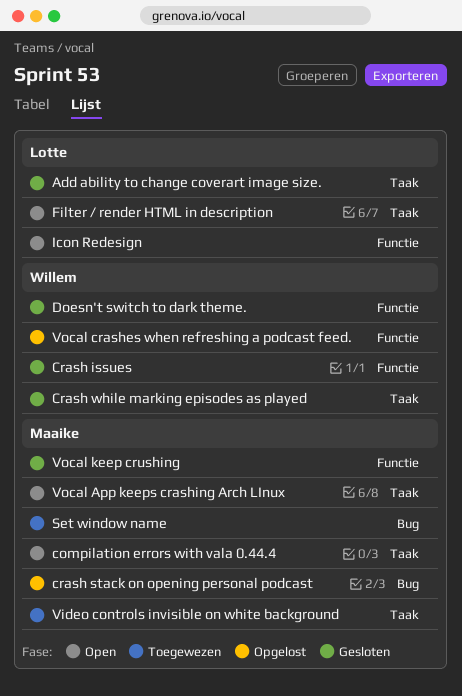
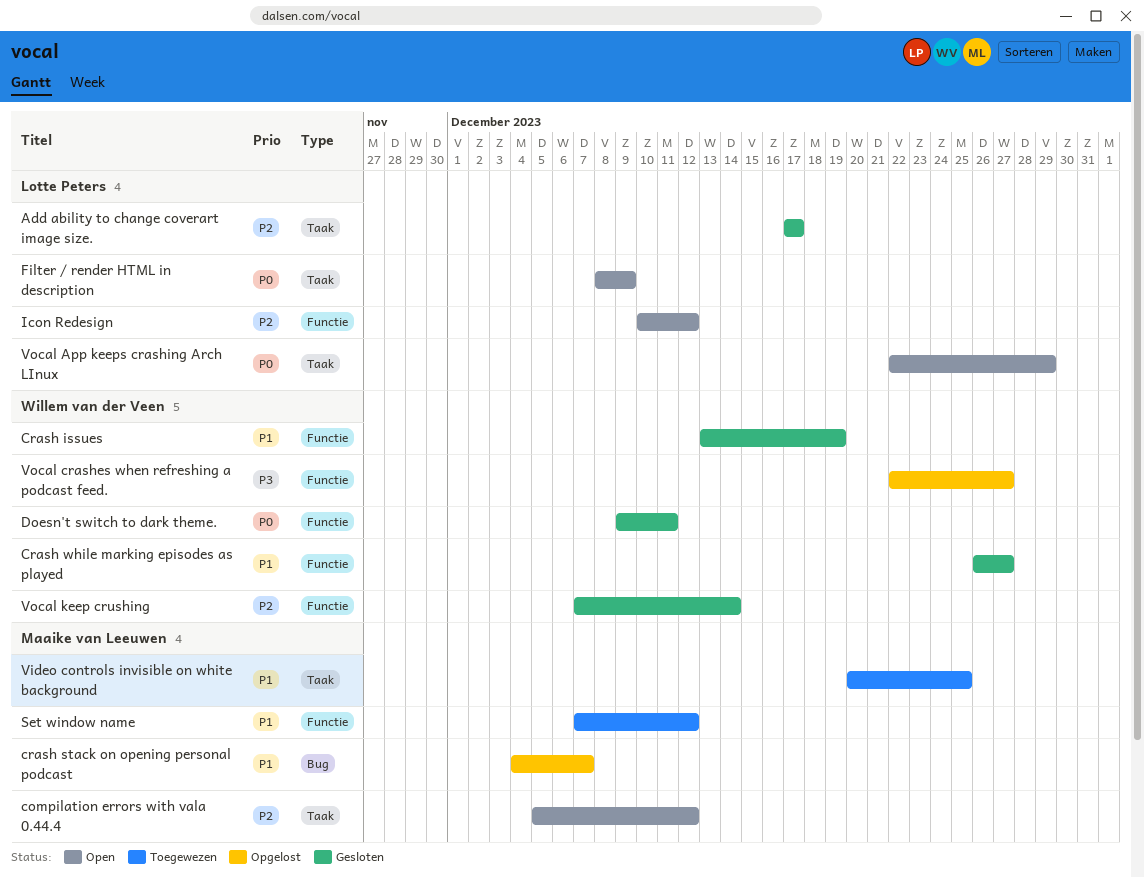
Crash while marking episodes as played, label: Taak -> Functie
Set window name, label: Bug -> Functie
Vocal App keeps crashing Arch LInux, owner: Maaike van Leeuwen -> Lotte Peters
Vocal keep crushing, owner: Maaike van Leeuwen -> Willem van der Veen

